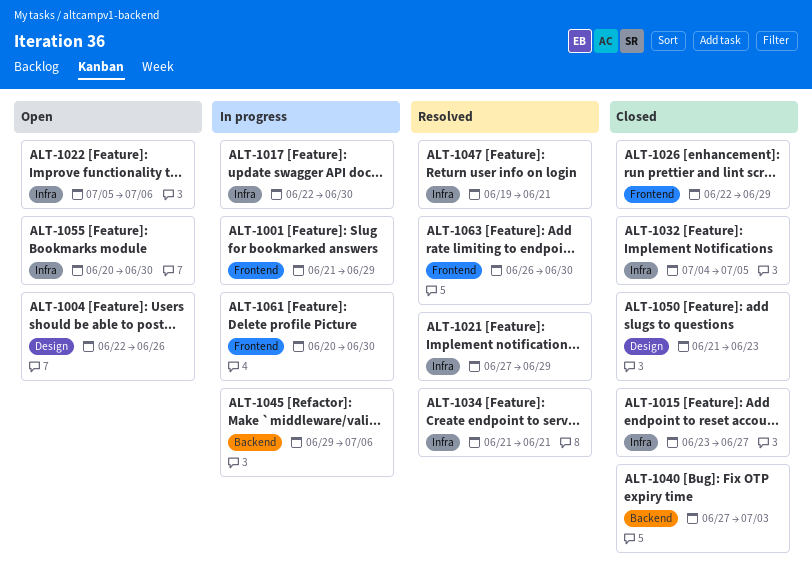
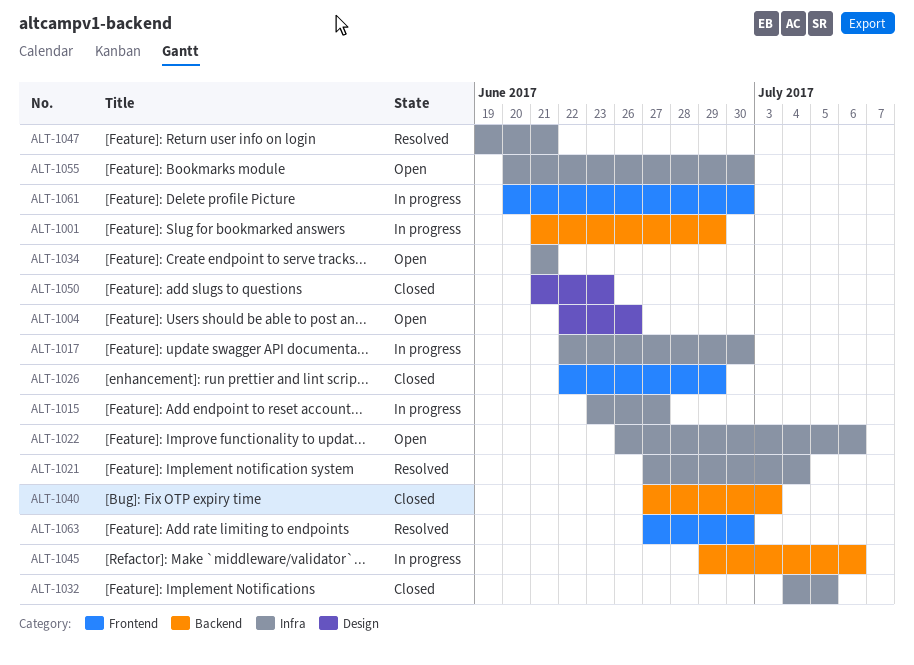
ALT-1001, label: Frontend -> Backend
ALT-1015, status: Closed -> In progress
ALT-1021, due: Jun 29 -> Jul 4
ALT-1022, start: Jul 5 -> Jun 26
ALT-1034, status: Resolved -> Open
ALT-1063, start: Jun 26 -> Jun 27

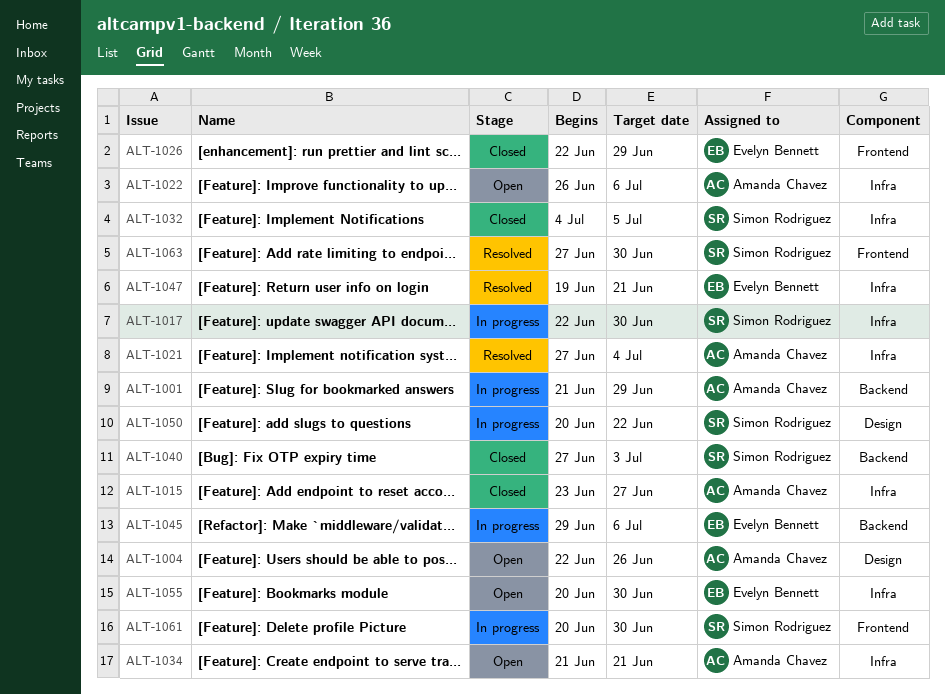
ALT-1015, status: In progress -> Closed
ALT-1050, status: Closed -> In progress
ALT-1050, start: Jun 21 -> Jun 20
ALT-1050, due: Jun 23 -> Jun 22

